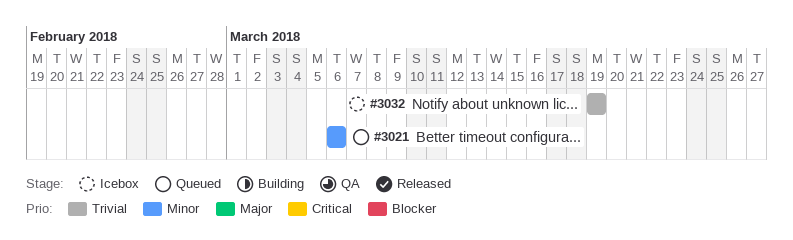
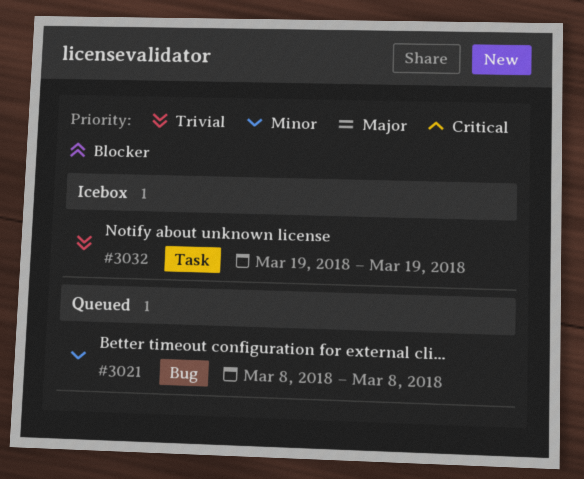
#3021, start: Mar 6 -> Mar 8
#3021, due: Mar 6 -> Mar 8

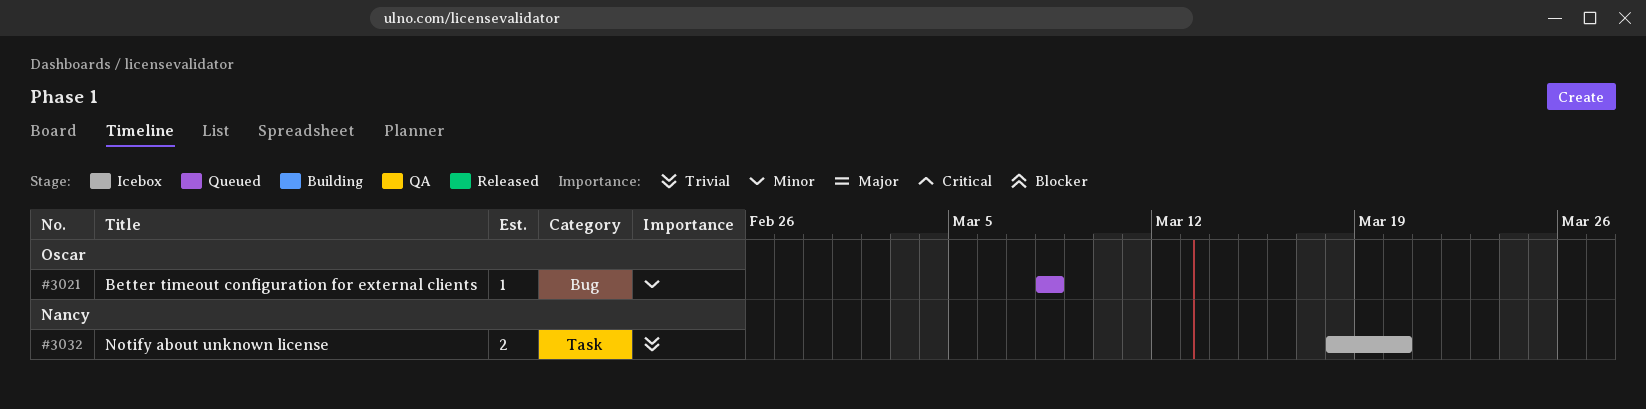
#3032, start: Mar 19 -> Mar 18
#3032, due: Mar 19 -> Mar 20

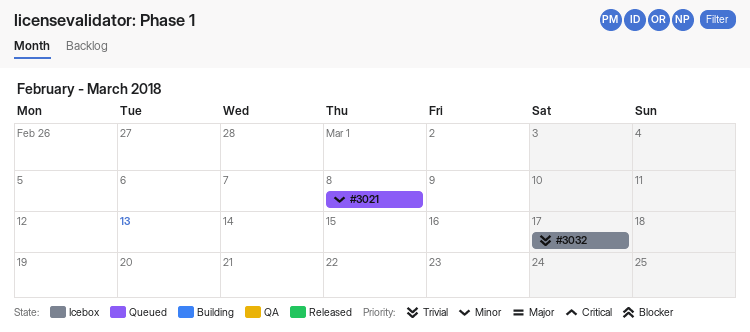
#3032, start: Mar 18 -> Mar 17
#3032, due: Mar 20 -> Mar 17

